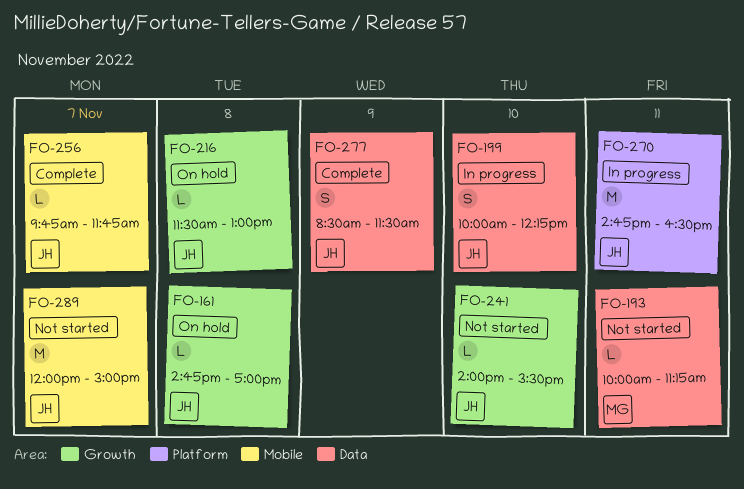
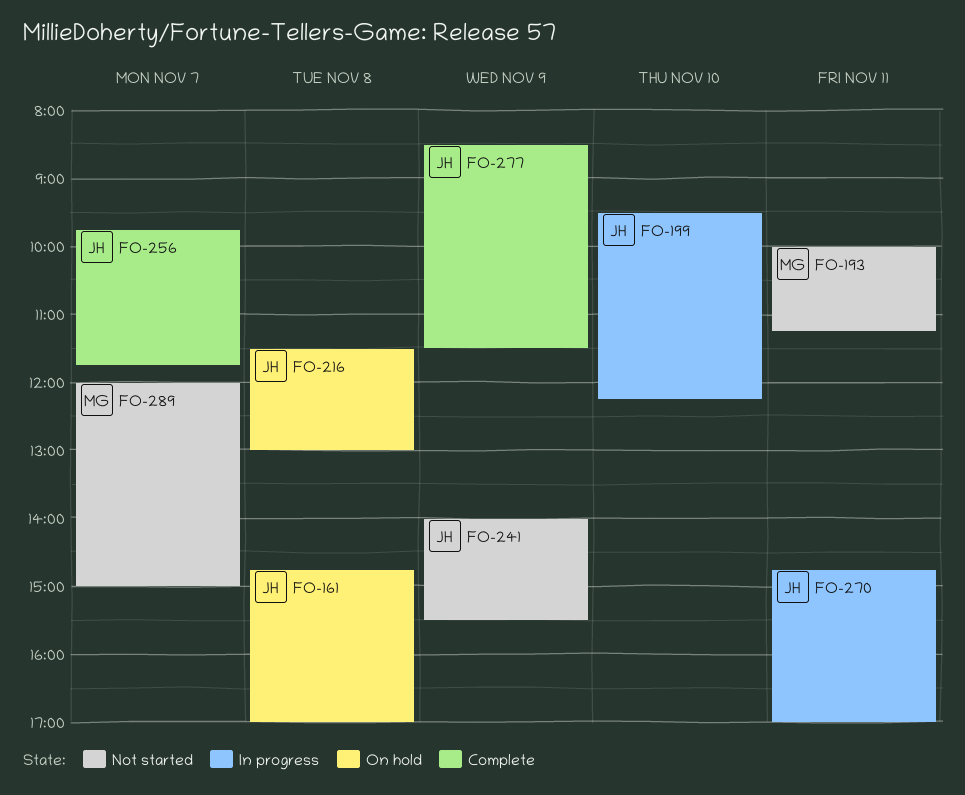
FO-199, begins: 10:00 -> 09:30
FO-241, day: Nov 10 -> Nov 9
FO-270, ends: 16:30 -> 17:00
FO-289, owner: JH -> MG

